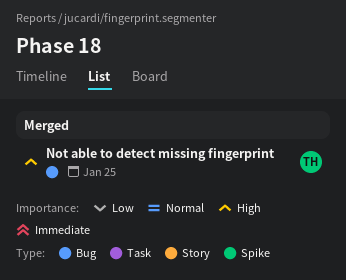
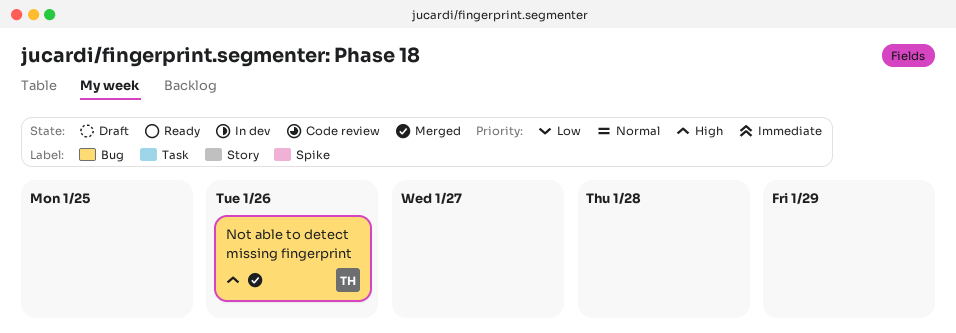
Not able to detect missing fingerprint, due: Jan 25 -> Jan 26

